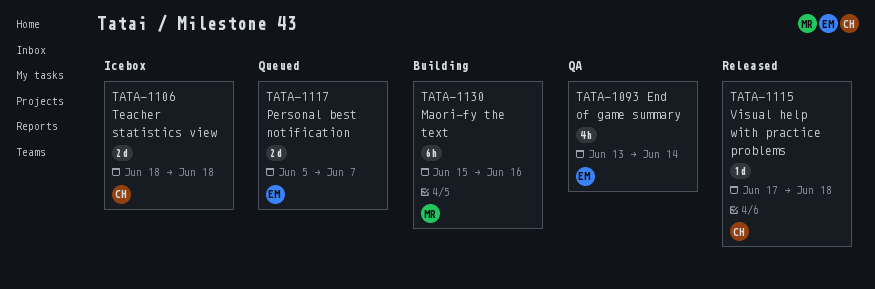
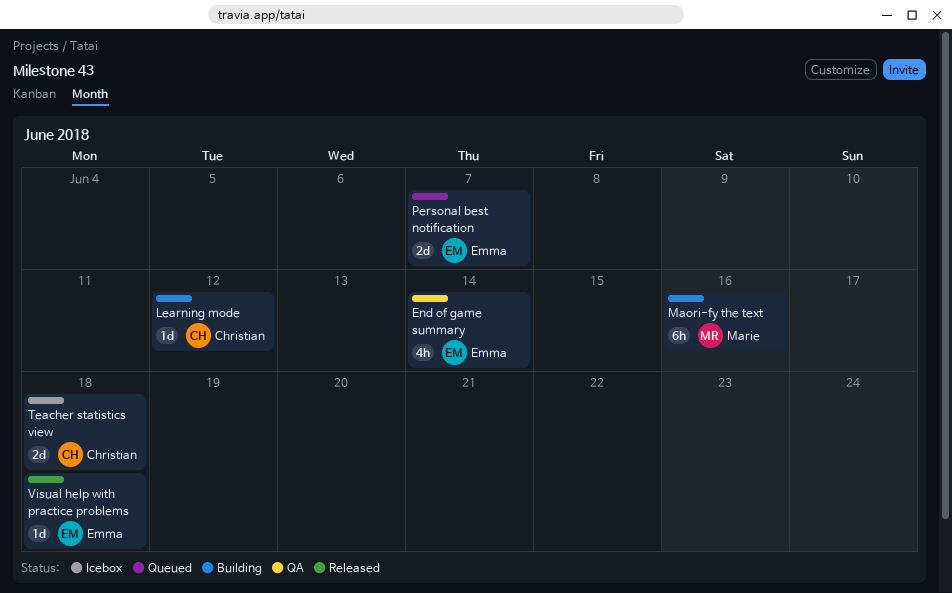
Learning mode: none -> present
Visual help with practice problems, owner: Christian -> Emma

